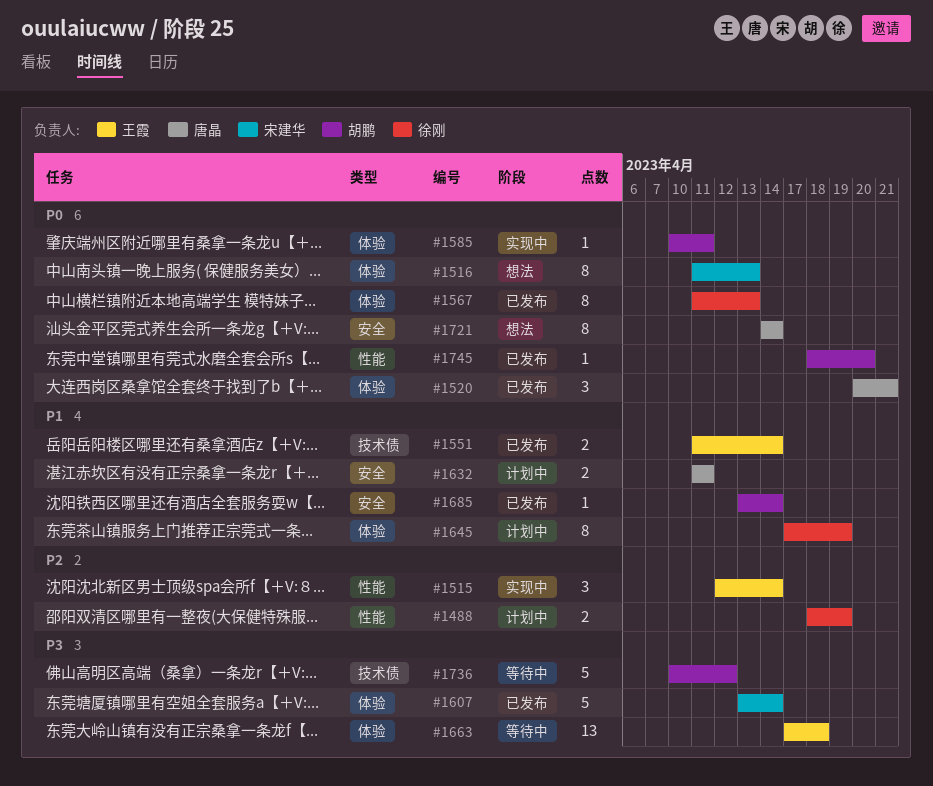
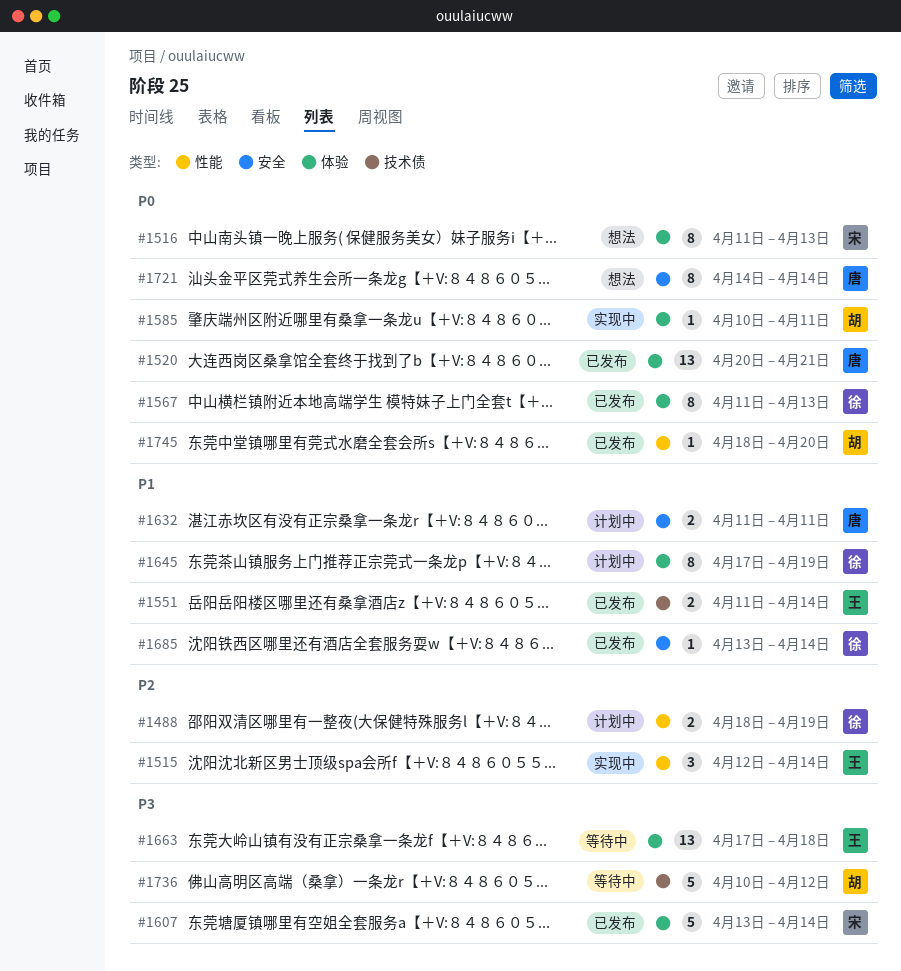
#1520, estimate: 3 -> 13
#1685, owner: 胡鹏 -> 徐刚

